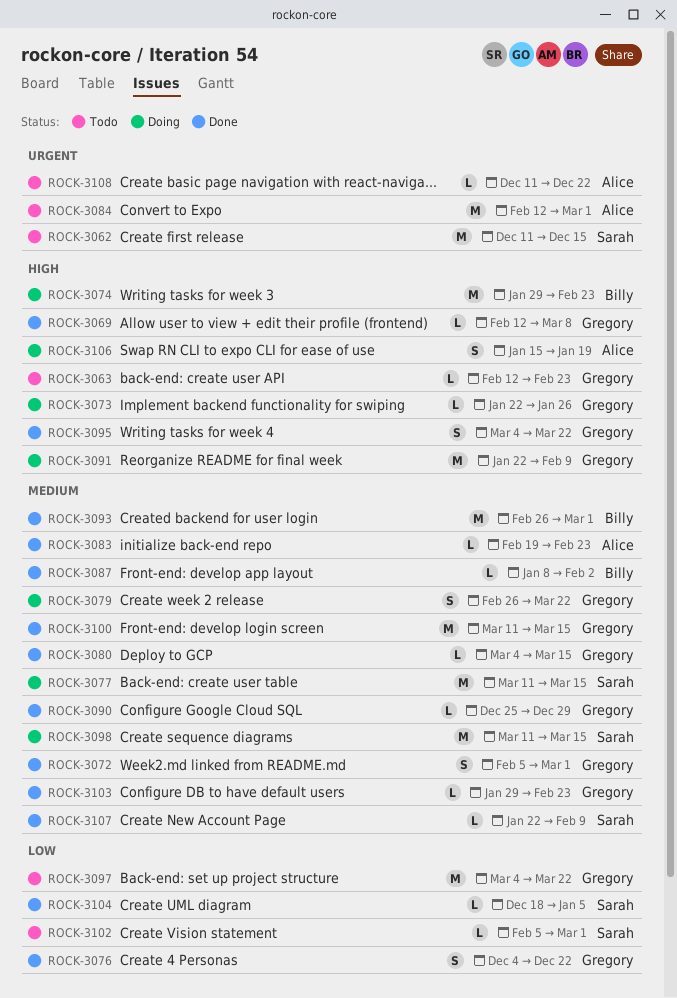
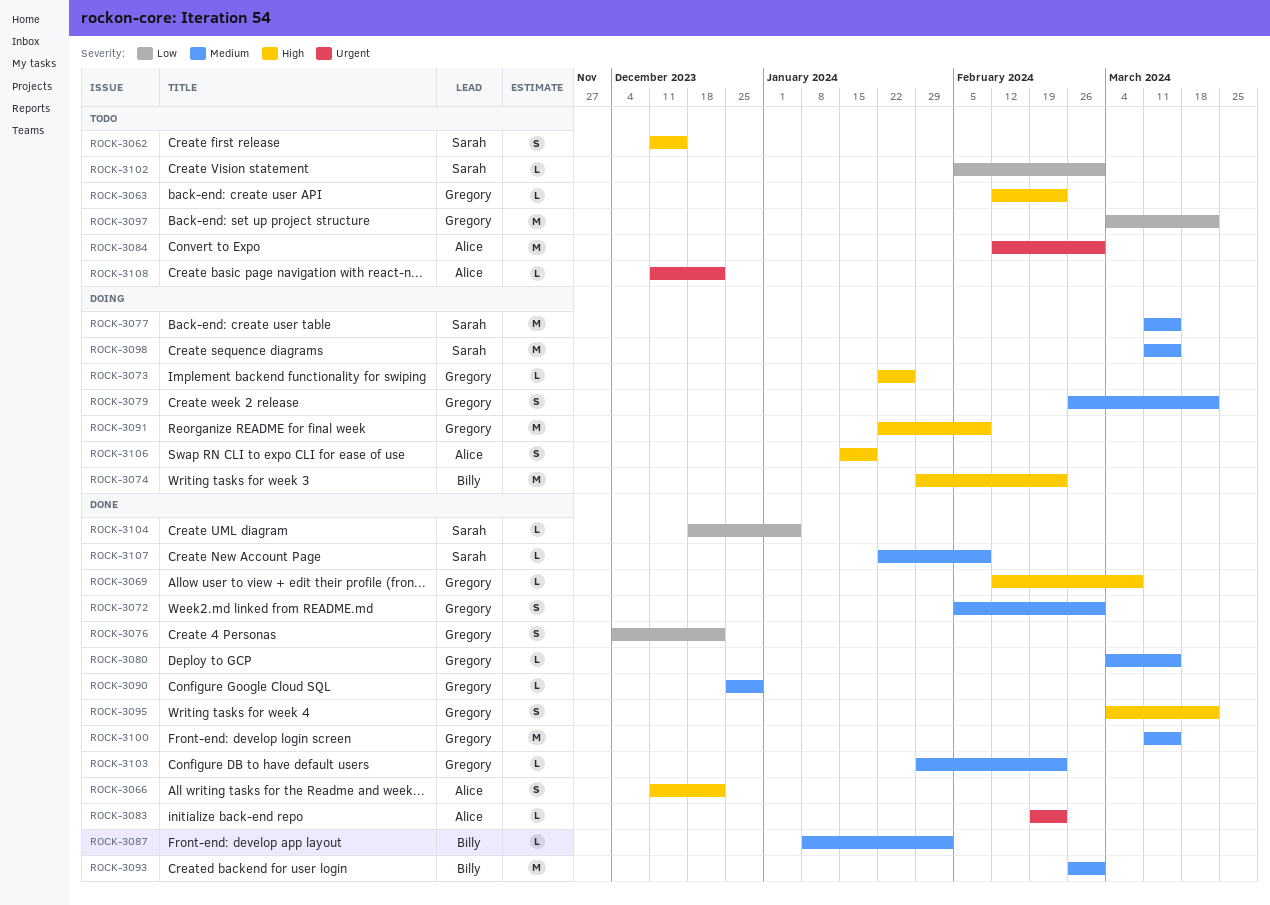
ROCK-3062, priority: Urgent -> High
ROCK-3062, estimate: M -> S
ROCK-3066: none -> present
ROCK-3083, priority: Medium -> Urgent

